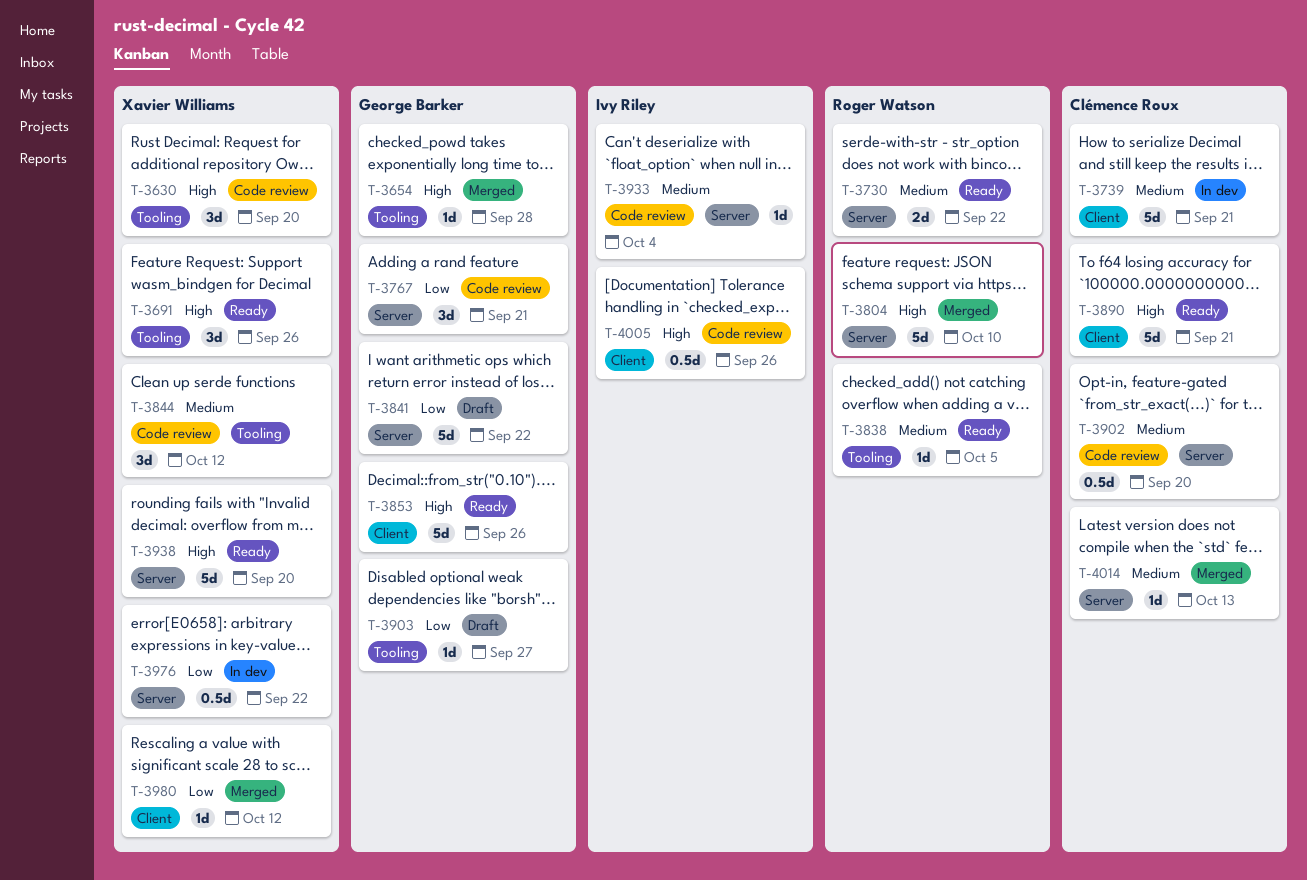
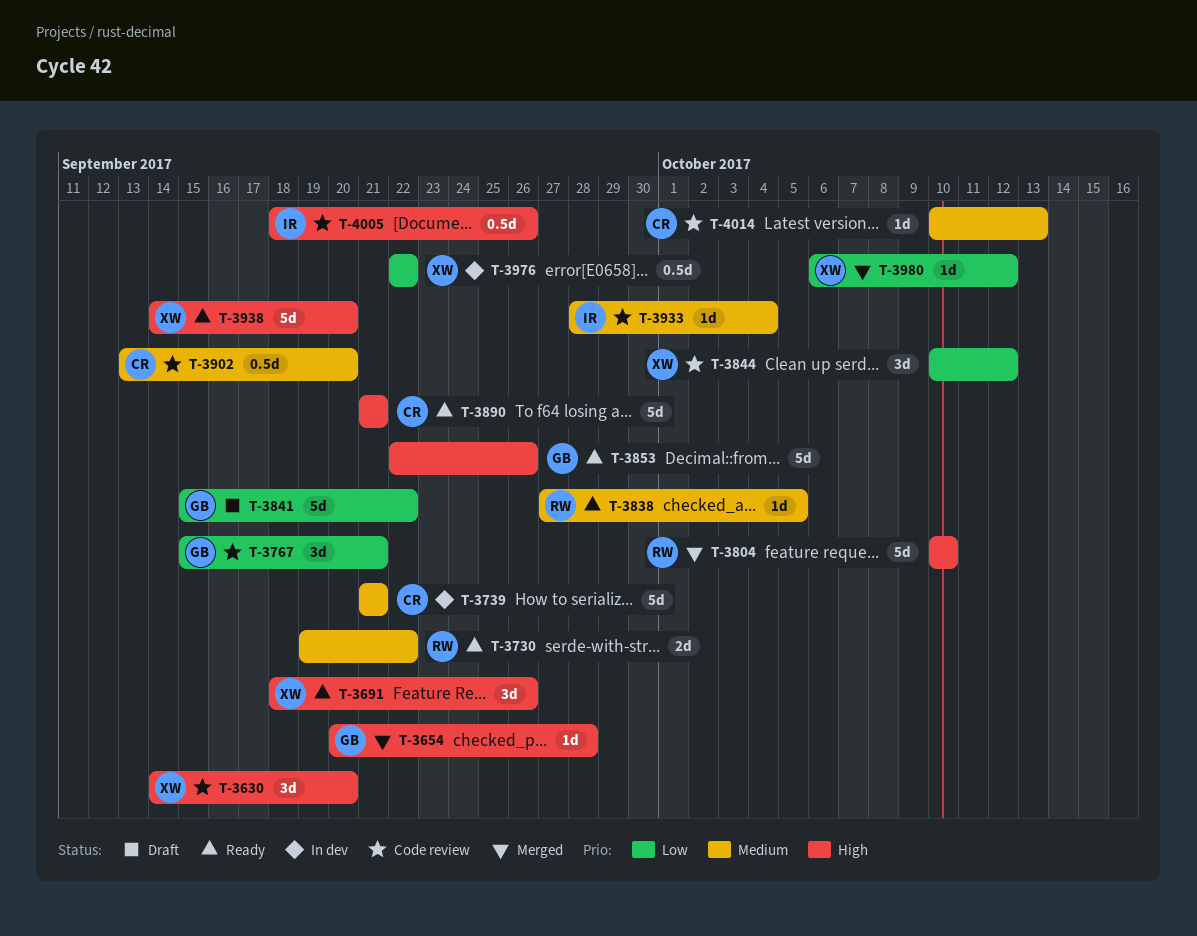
T-3844, priority: Medium -> Low
T-3903: present -> none
T-4014, status: Merged -> Code review

